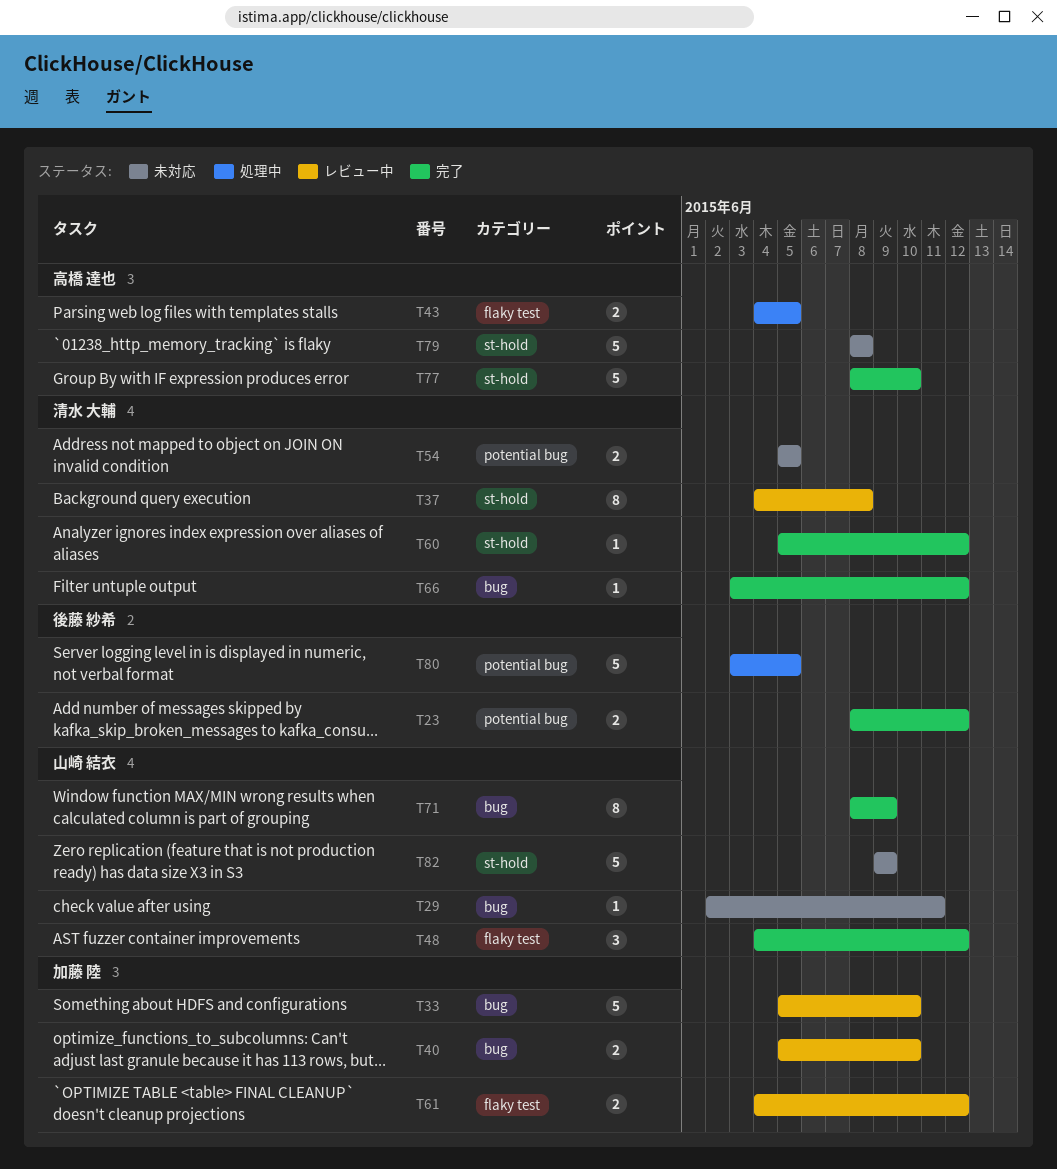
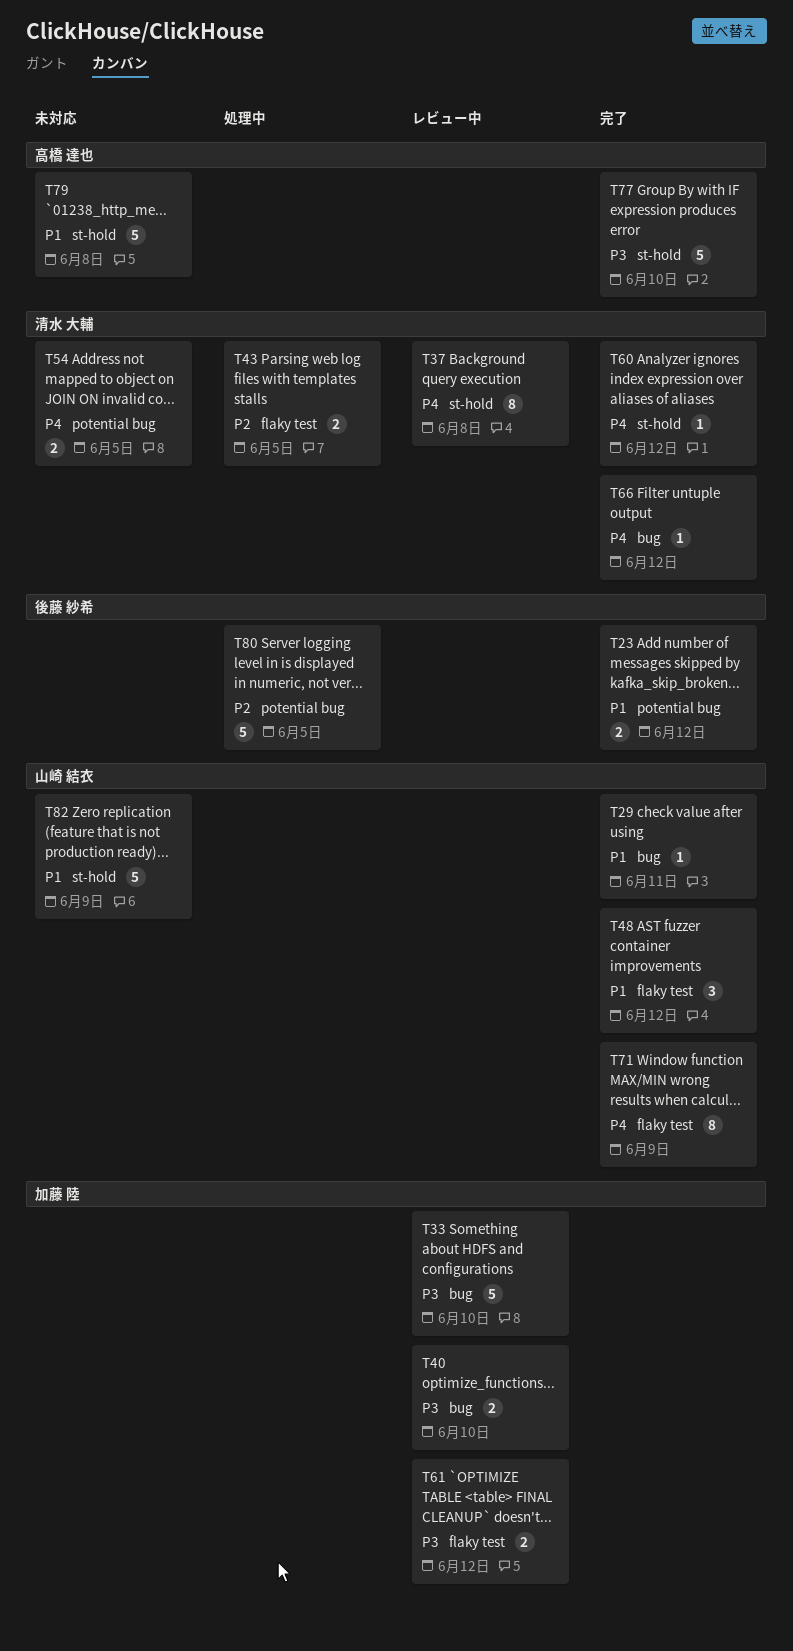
T29, status: 未対応 -> 完了
T43, owner: 高橋 達也 -> 清水 大輔
T71, label: bug -> flaky test

